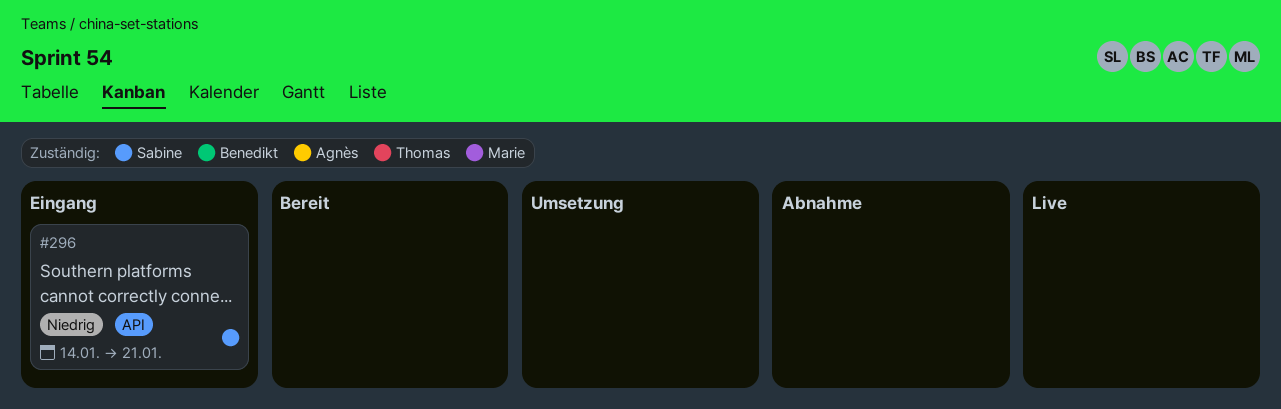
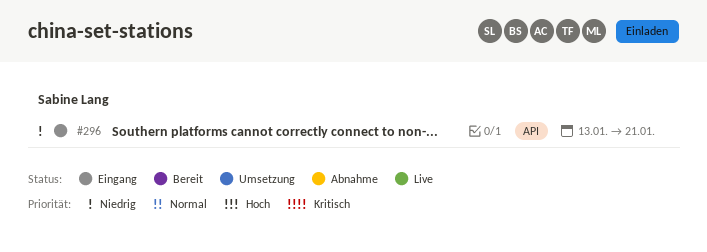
#296, start: Jan 14 -> Jan 13

